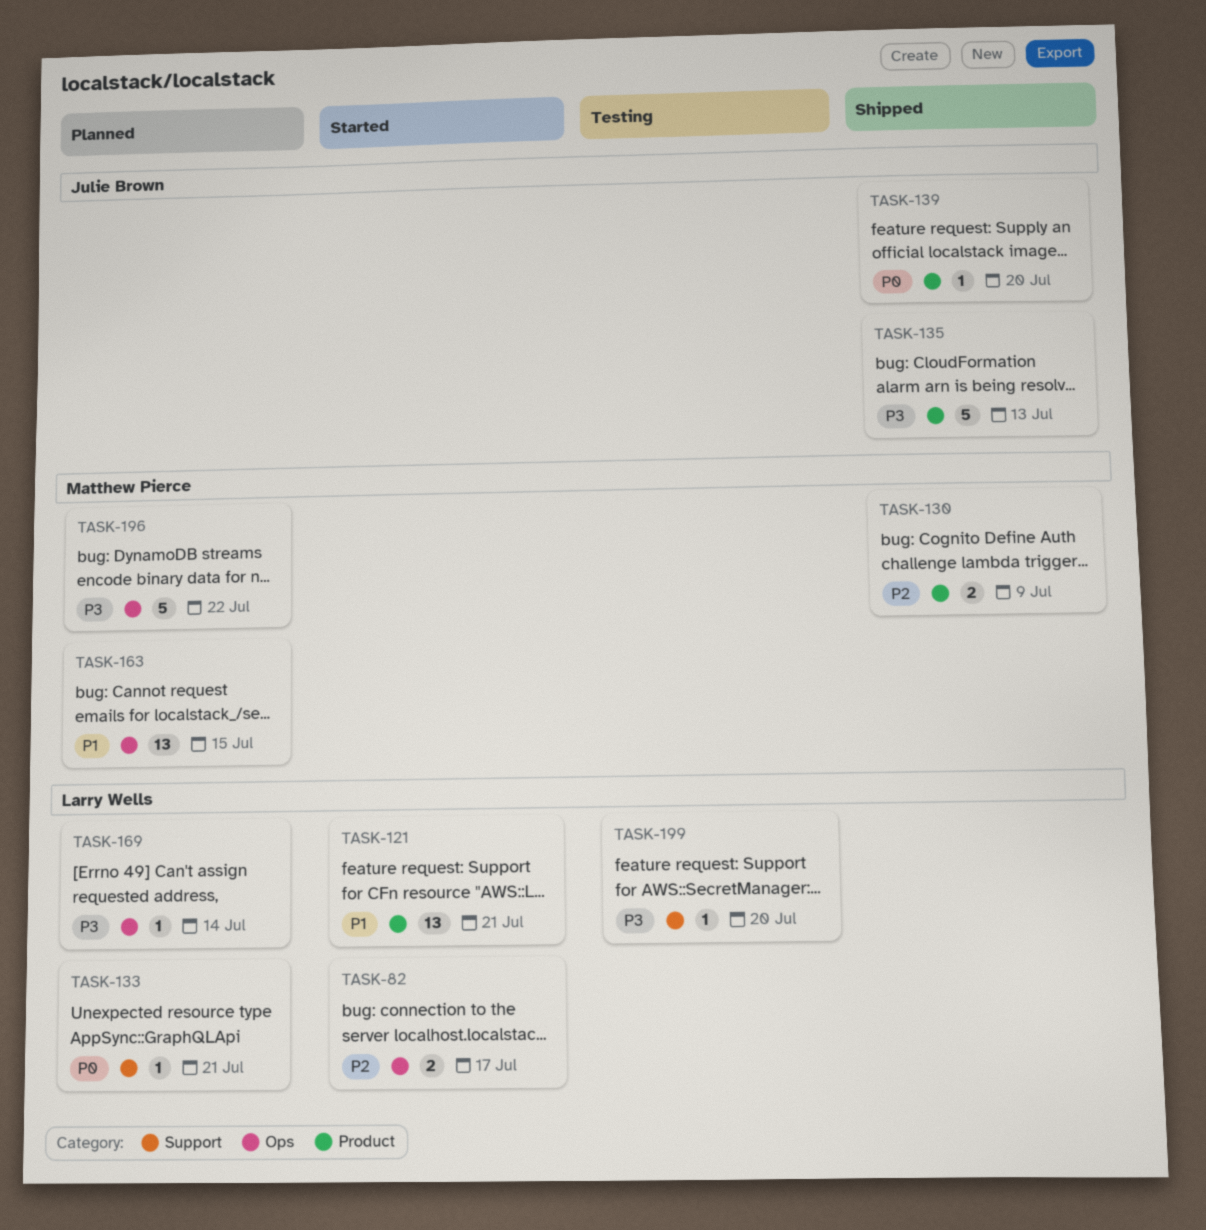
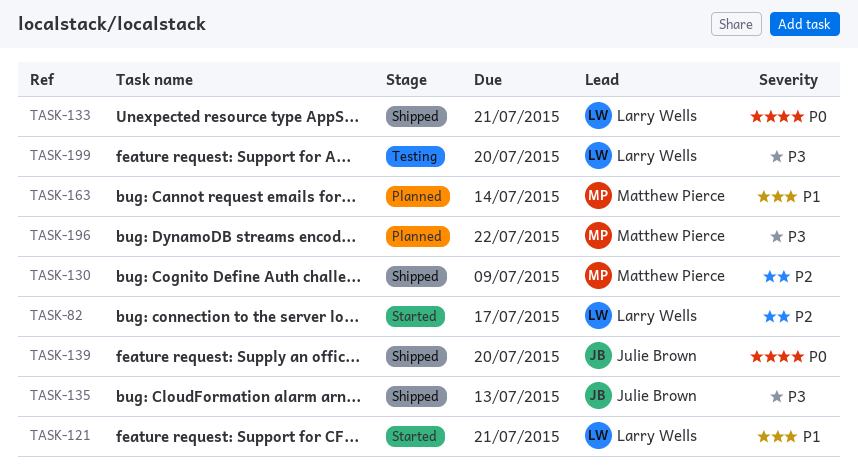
TASK-133, status: Planned -> Shipped
TASK-163, due: Jul 15 -> Jul 14
TASK-169: present -> none

